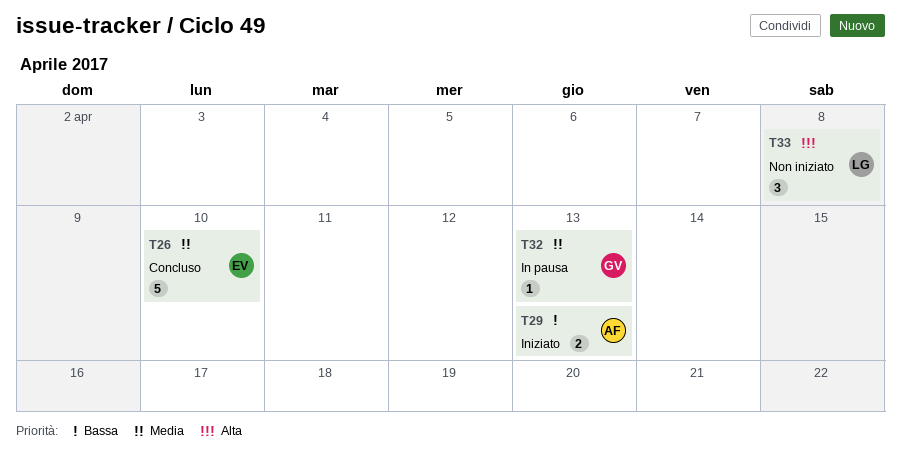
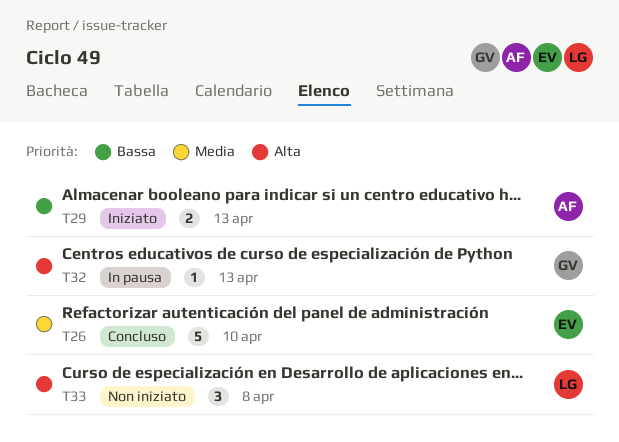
T32, priority: Media -> Alta

